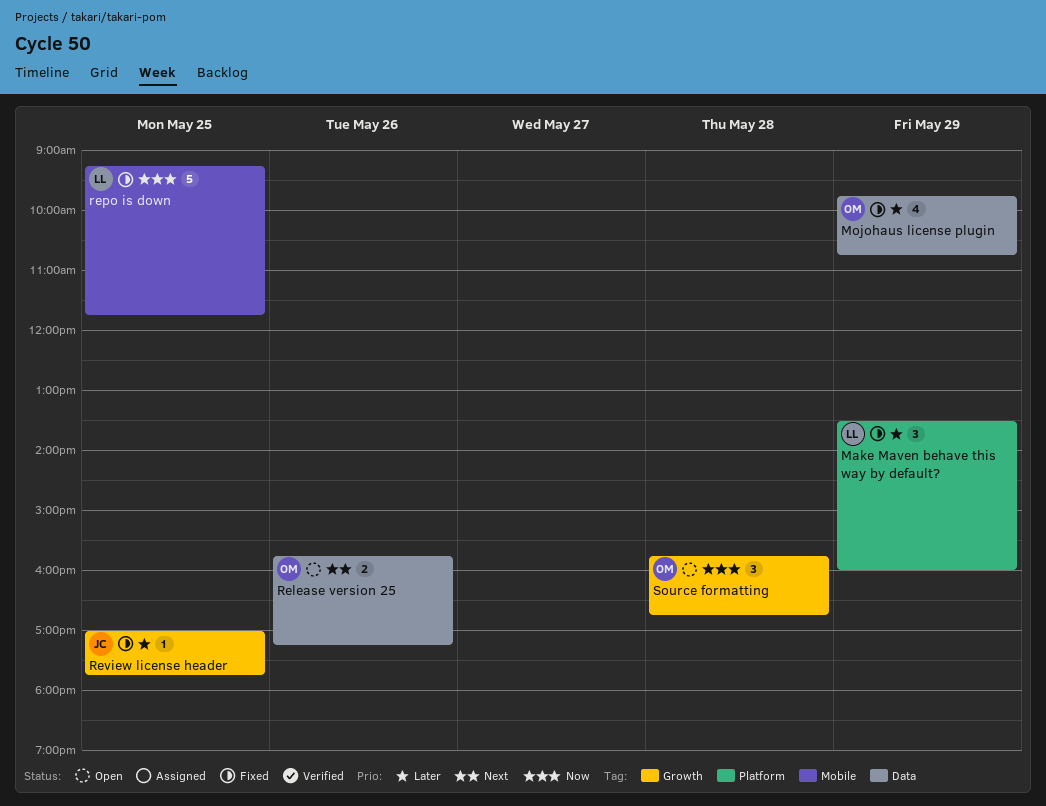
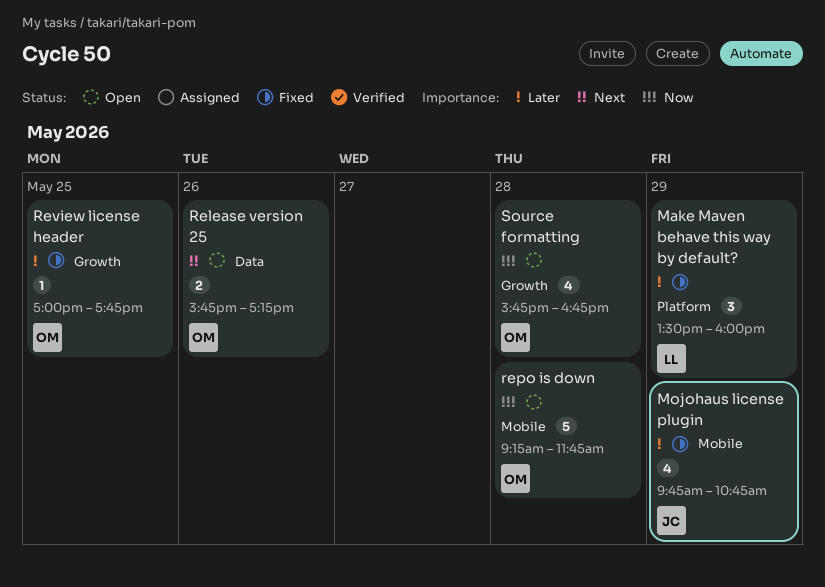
Mojohaus license plugin, owner: OM -> JC
Mojohaus license plugin, label: Data -> Mobile
repo is down, status: Fixed -> Open
repo is down, owner: LL -> OM
repo is down, day: May 25 -> May 28
Review license header, owner: JC -> OM
Source formatting, estimate: 3 -> 4

